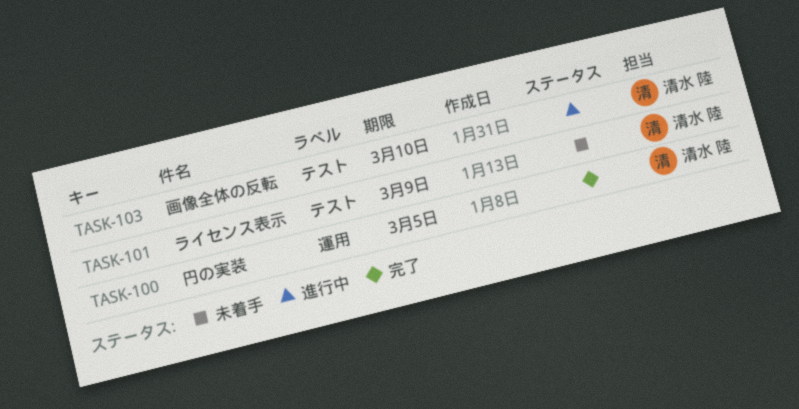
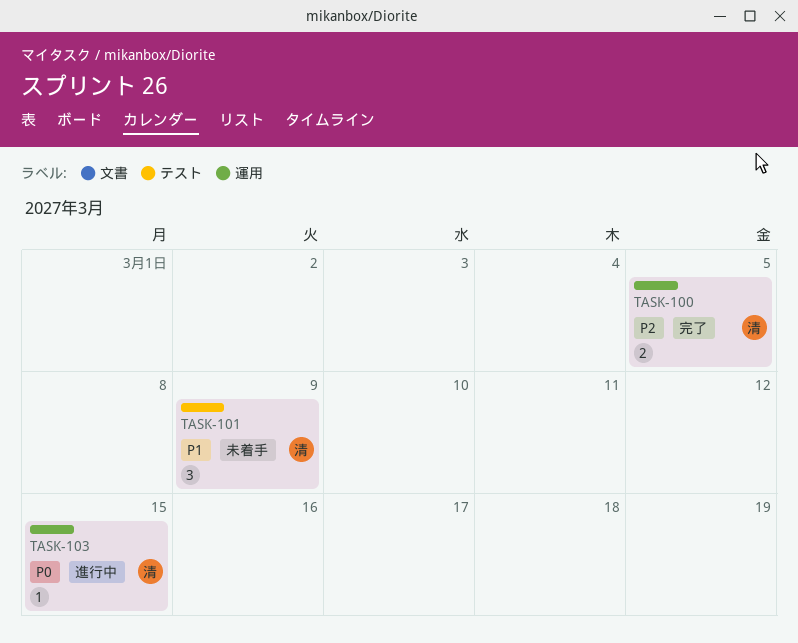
TASK-103, label: テスト -> 運用
TASK-103, due: Mar 10 -> Mar 15

